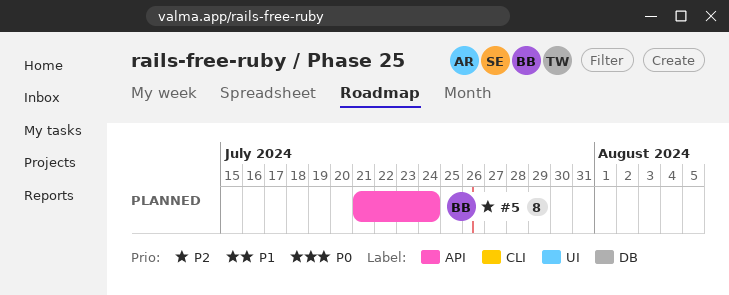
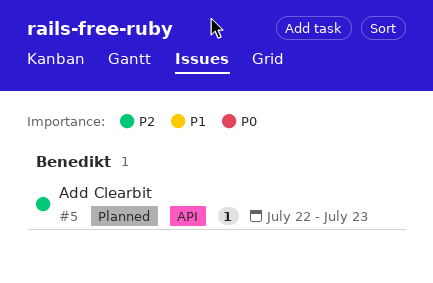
#5, estimate: 8 -> 1
#5, start: Jul 21 -> Jul 22
#5, due: Jul 24 -> Jul 23

